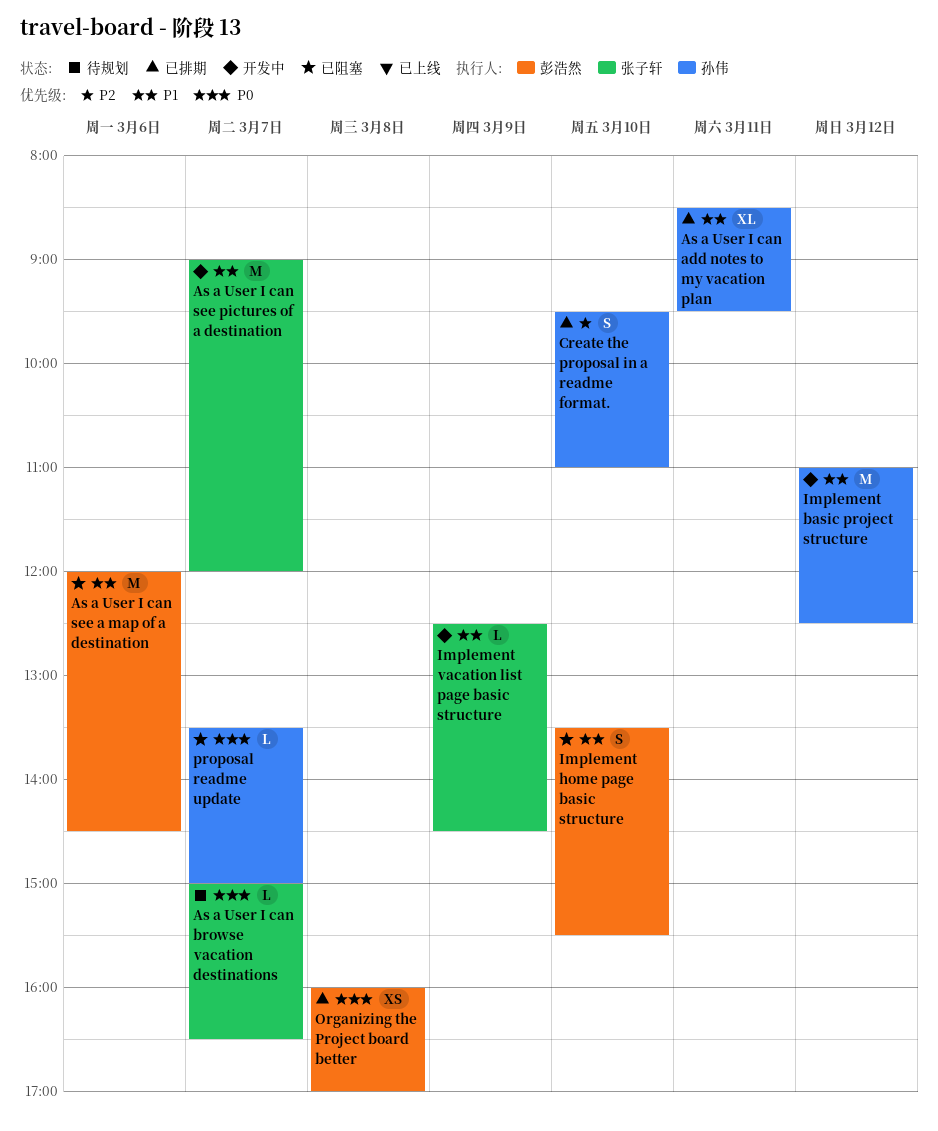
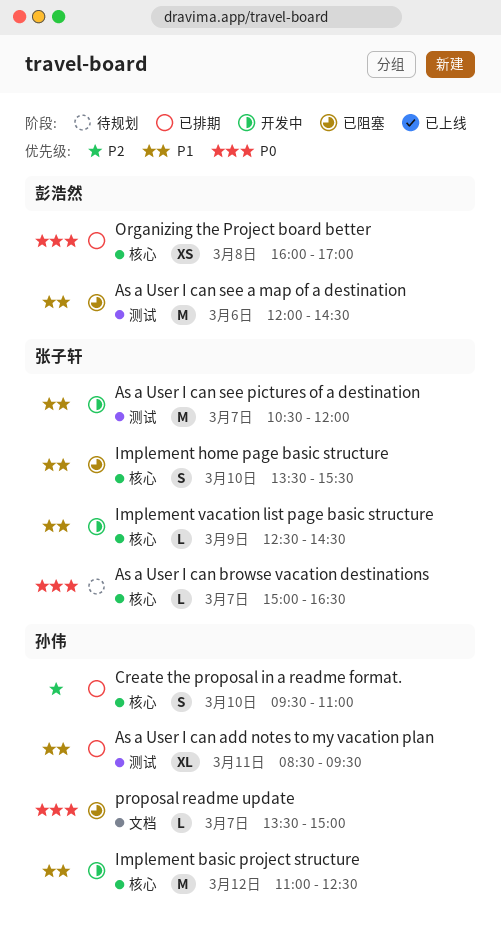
As a User I can see pictures of a destination, begins: 09:00 -> 10:30
Implement home page basic structure, owner: 彭浩然 -> 张子轩

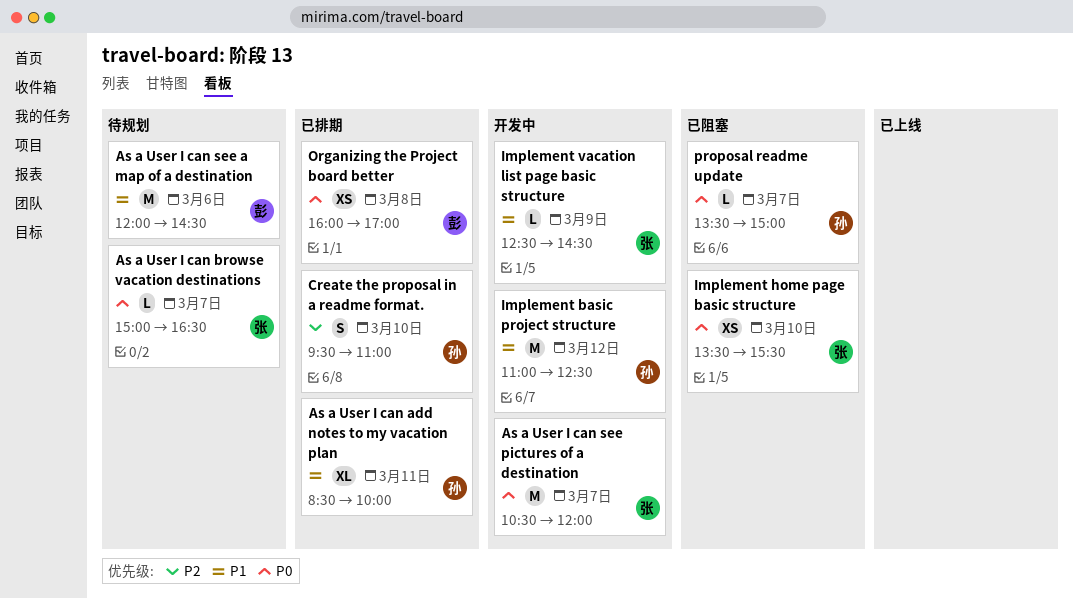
As a User I can add notes to my vacation plan, ends: 09:30 -> 10:00
As a User I can see a map of a destination, status: 已阻塞 -> 待规划
As a User I can see pictures of a destination, priority: P1 -> P0
Implement home page basic structure, priority: P1 -> P0
Implement home page basic structure, estimate: S -> XS

